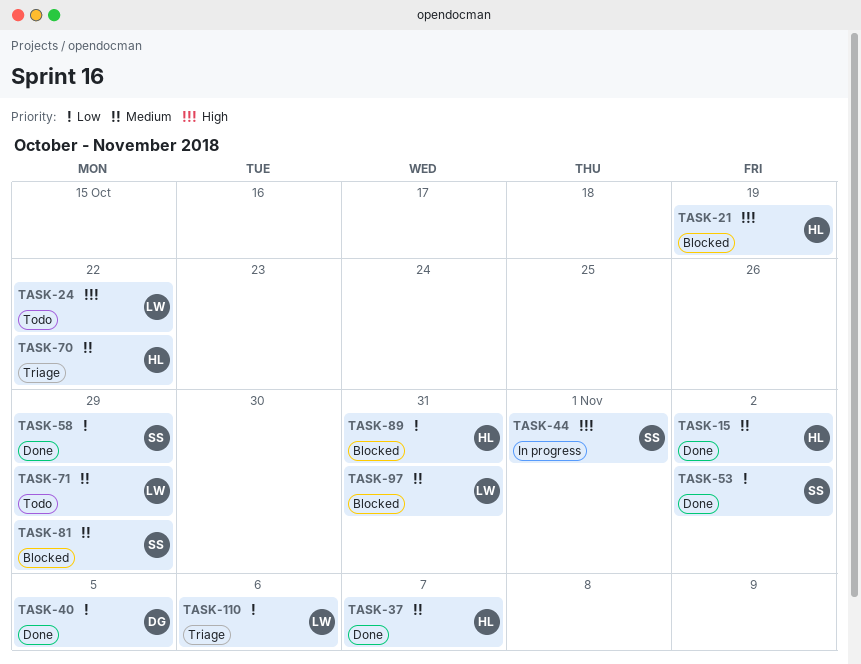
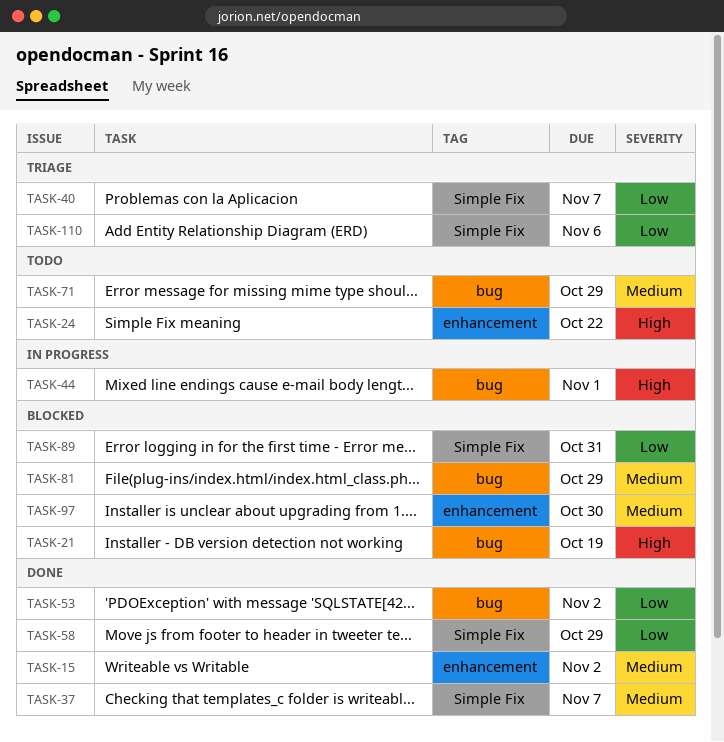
TASK-40, status: Done -> Triage
TASK-40, due: Nov 5 -> Nov 7
TASK-70: present -> none
TASK-97, due: Oct 31 -> Oct 30

